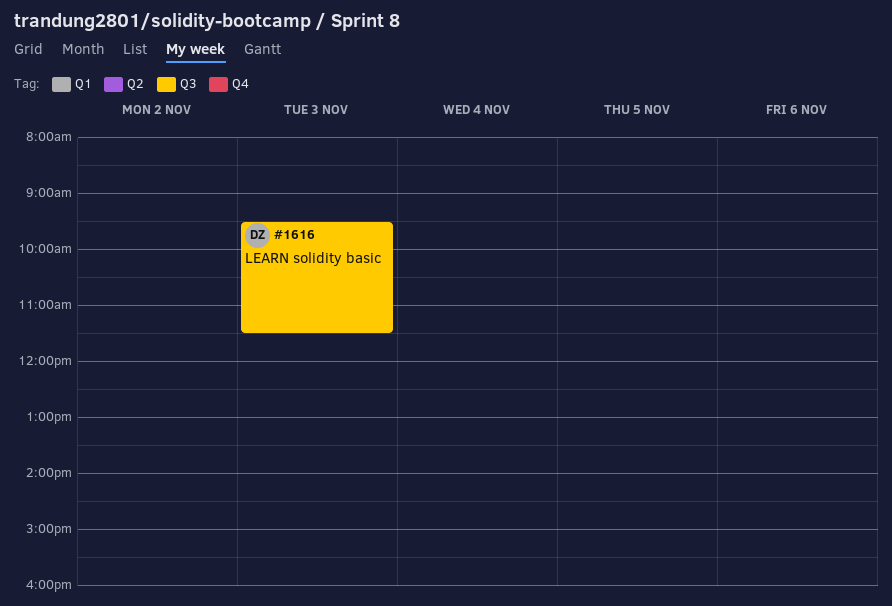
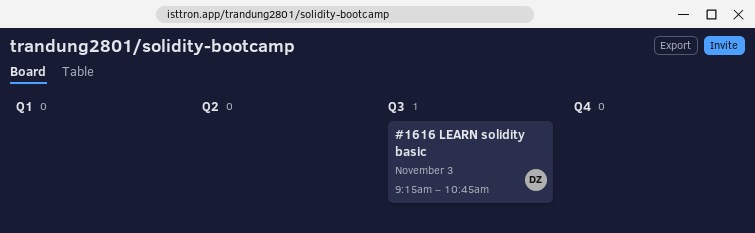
#1616, begins: 09:30 -> 09:15
#1616, ends: 11:30 -> 10:45

